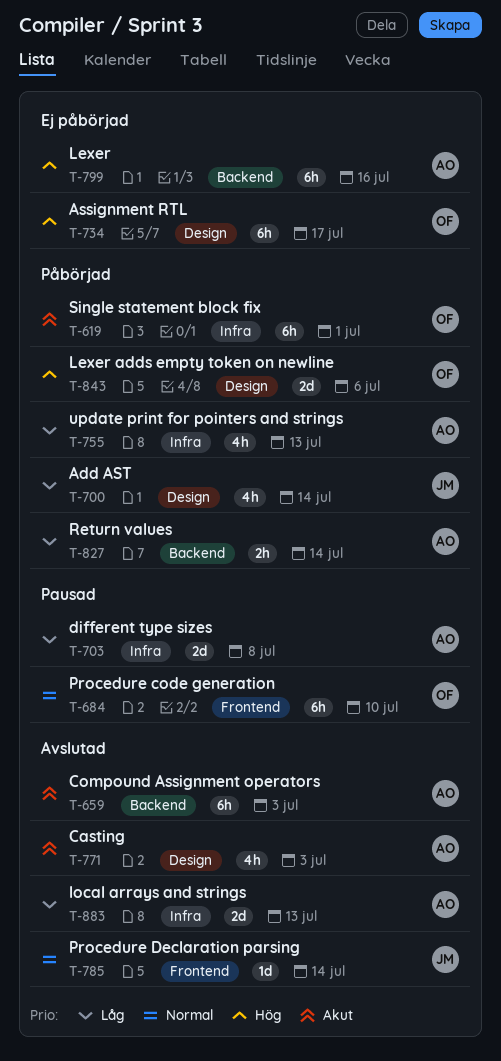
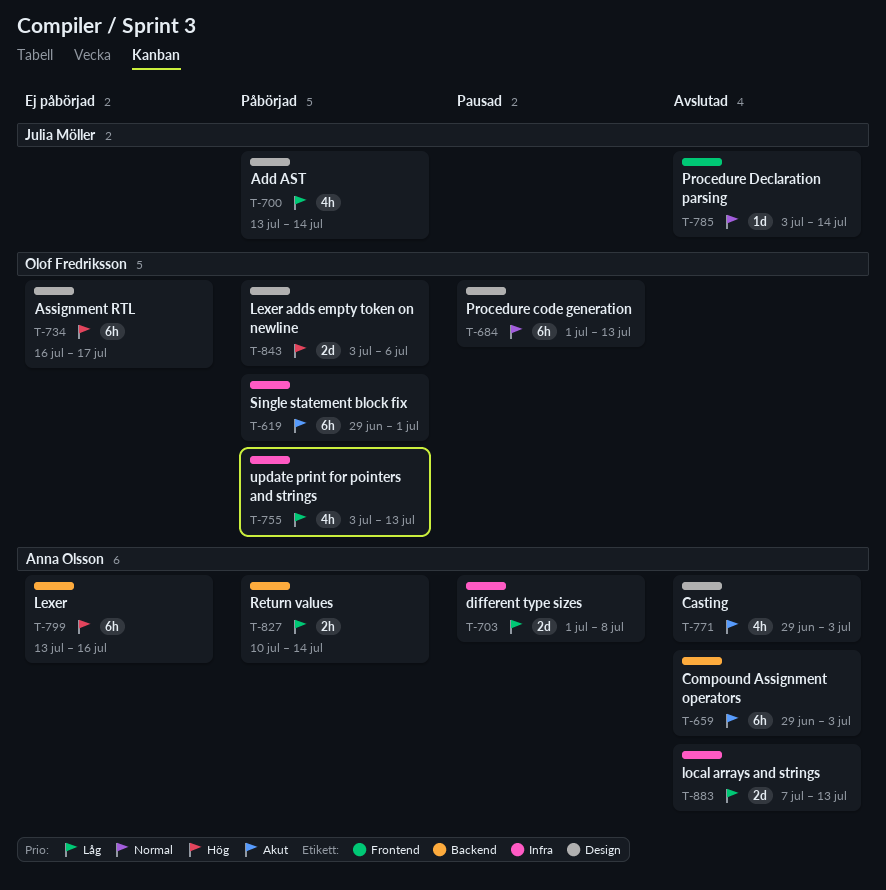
T-684, label: Frontend -> Design
T-684, due: Jul 10 -> Jul 13
T-755, owner: Anna Olsson -> Olof Fredriksson

